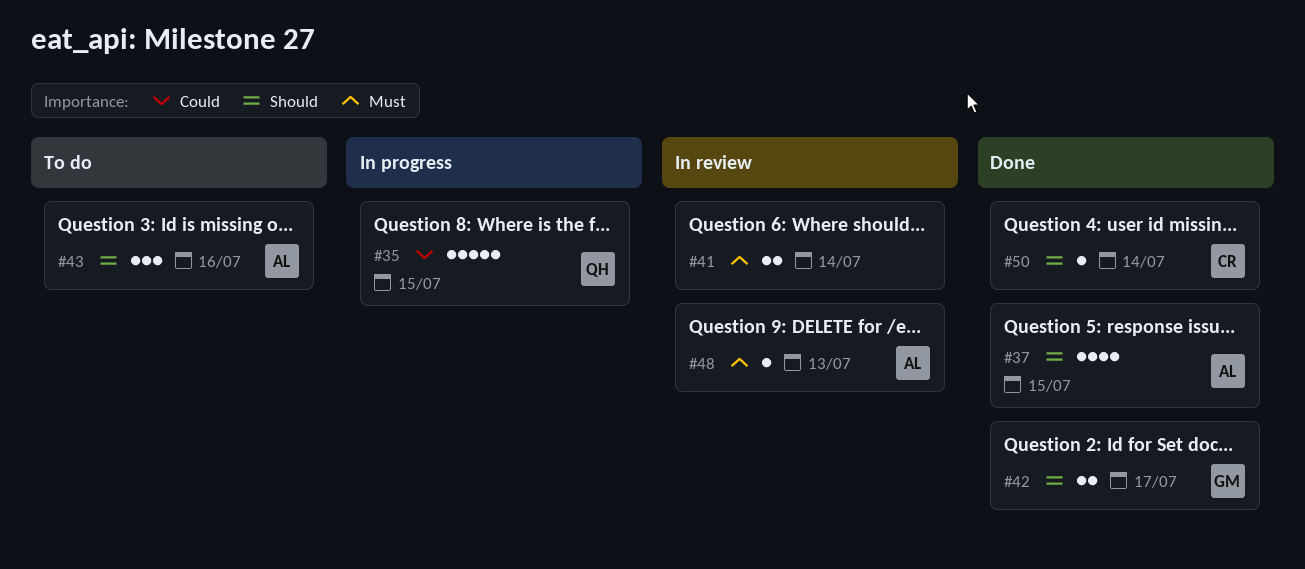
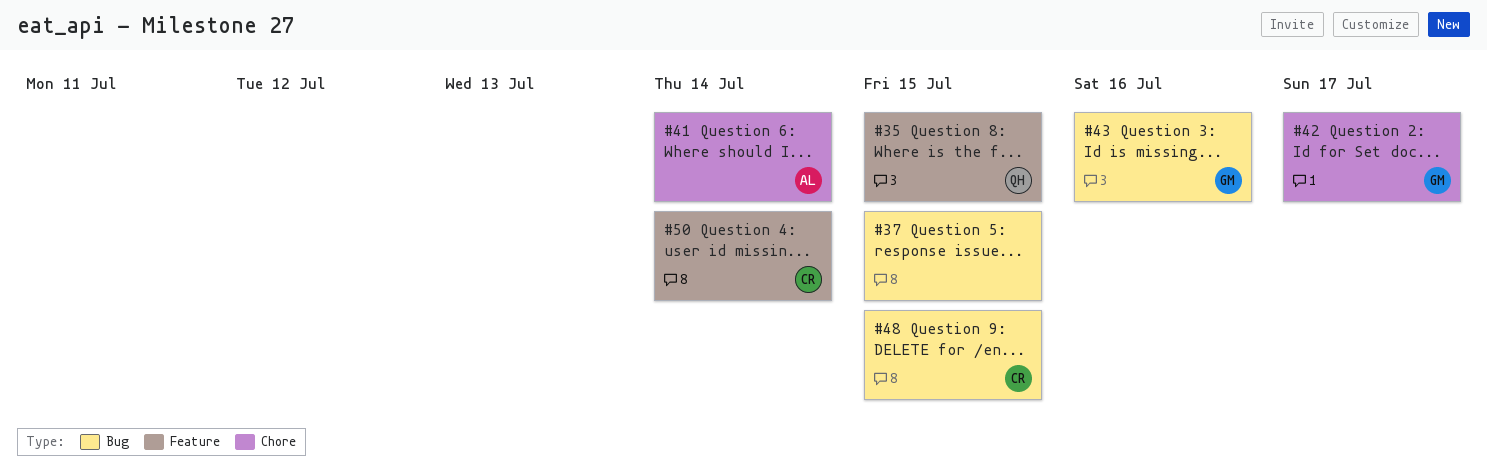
#37, owner: AL -> none
#41, owner: none -> AL
#43, owner: AL -> GM
#48, owner: AL -> CR
#48, due: Jul 13 -> Jul 15

